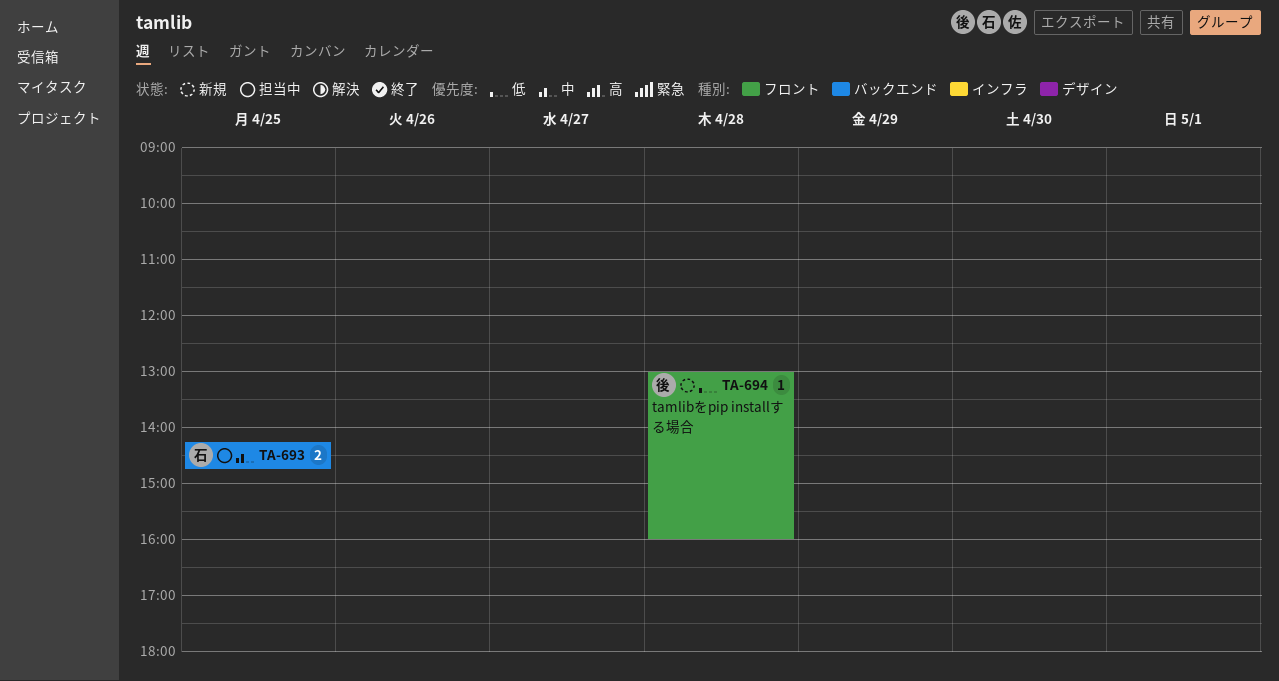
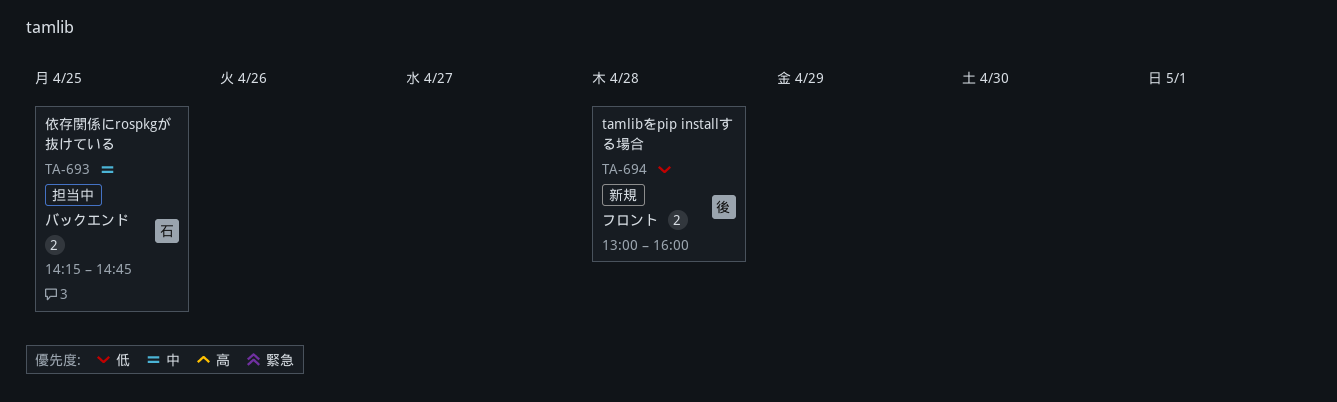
TA-694, estimate: 1 -> 2

